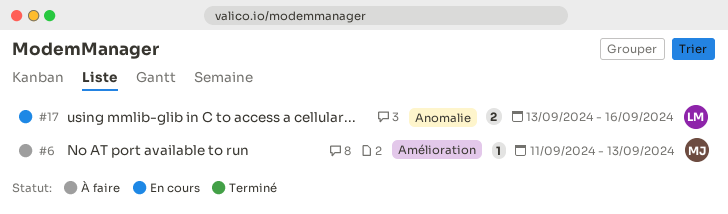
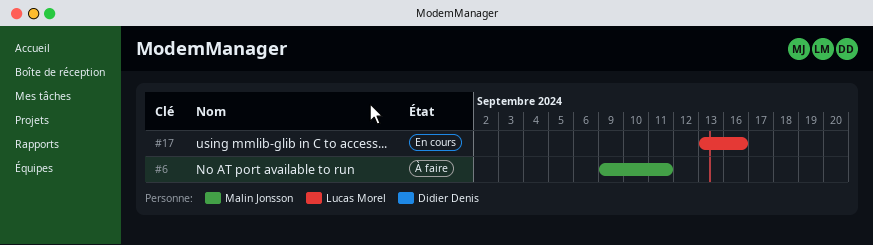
#6, start: Sep 11 -> Sep 9
#6, due: Sep 13 -> Sep 11

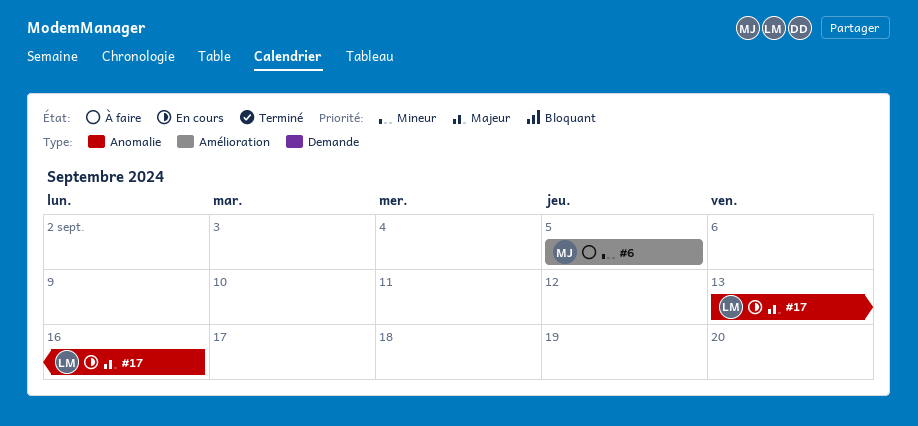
#6, start: Sep 9 -> Sep 5
#6, due: Sep 11 -> Sep 5

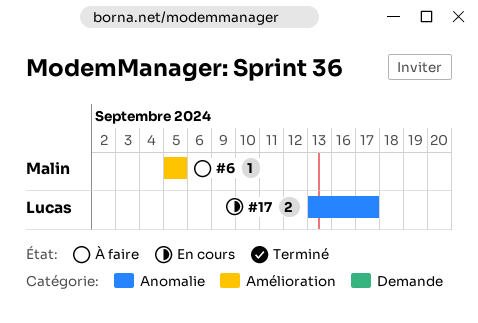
#17, due: Sep 16 -> Sep 17

